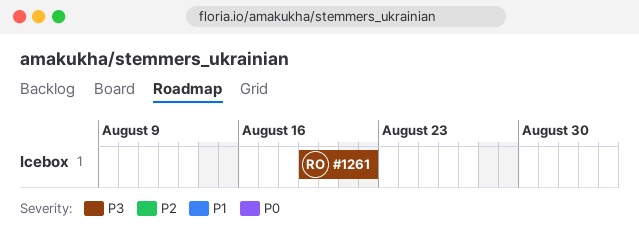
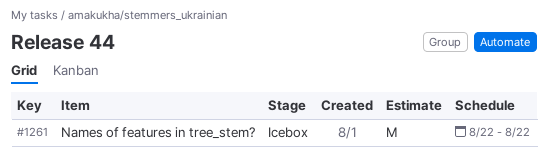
#1261, start: Aug 19 -> Aug 22

